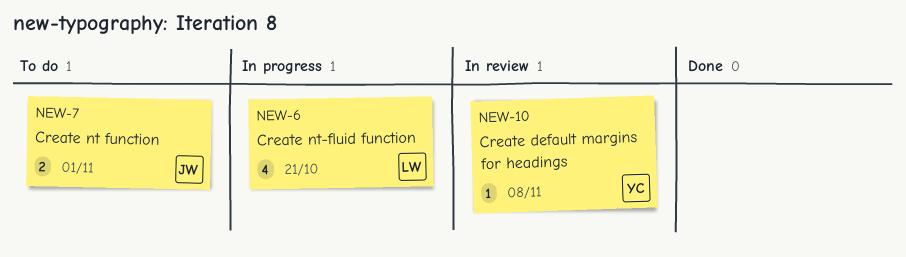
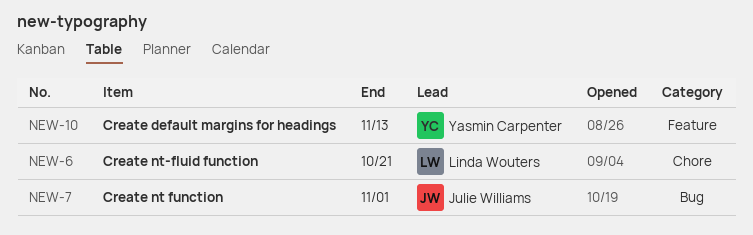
NEW-10, due: Nov 8 -> Nov 13

